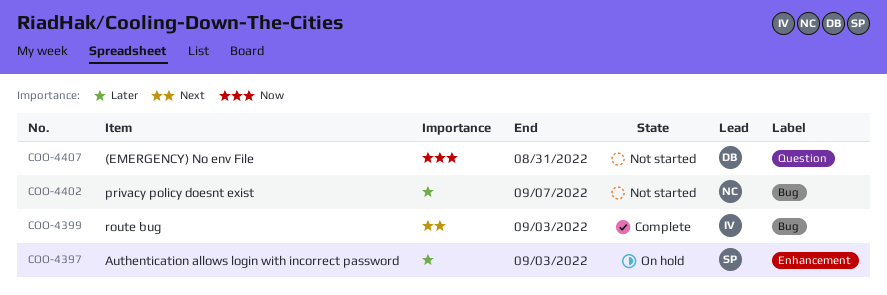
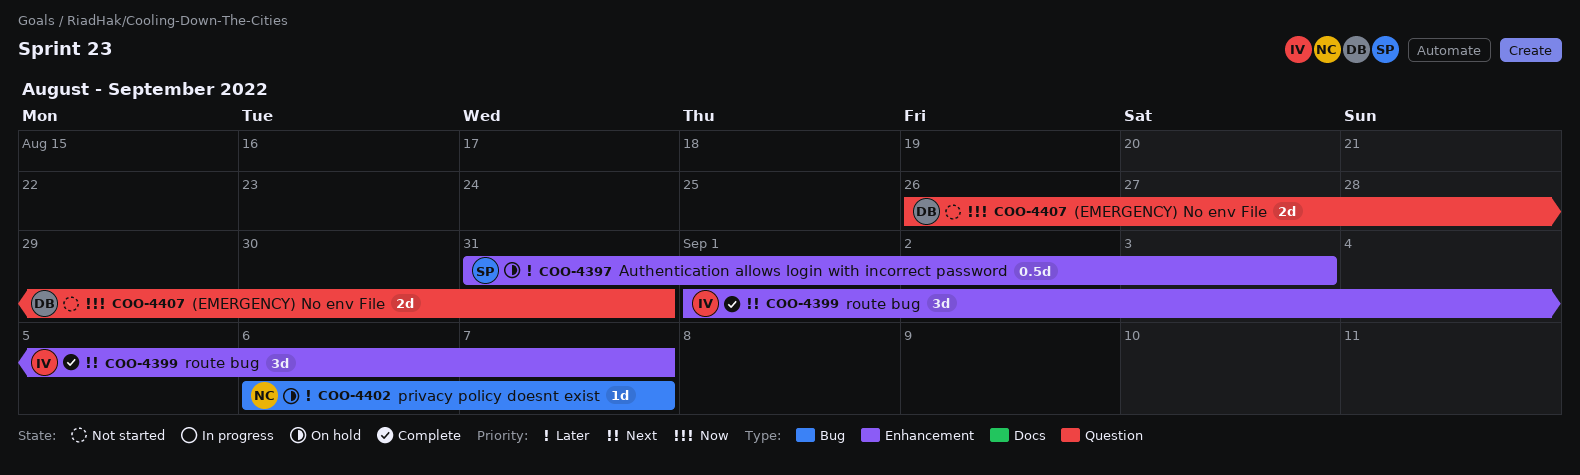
COO-4399, label: Bug -> Enhancement
COO-4399, due: Sep 3 -> Sep 7
COO-4402, status: Not started -> On hold

